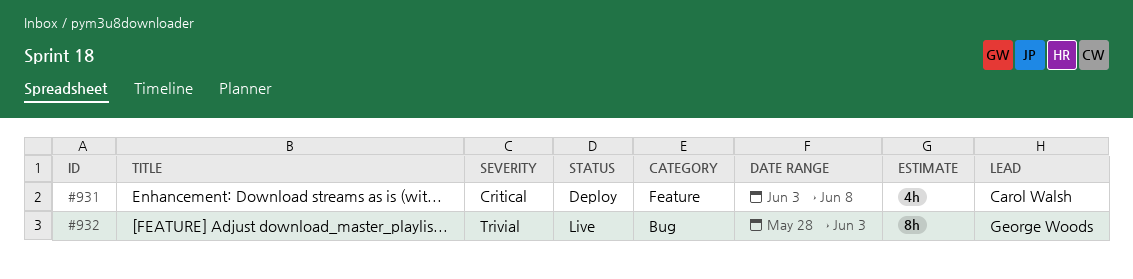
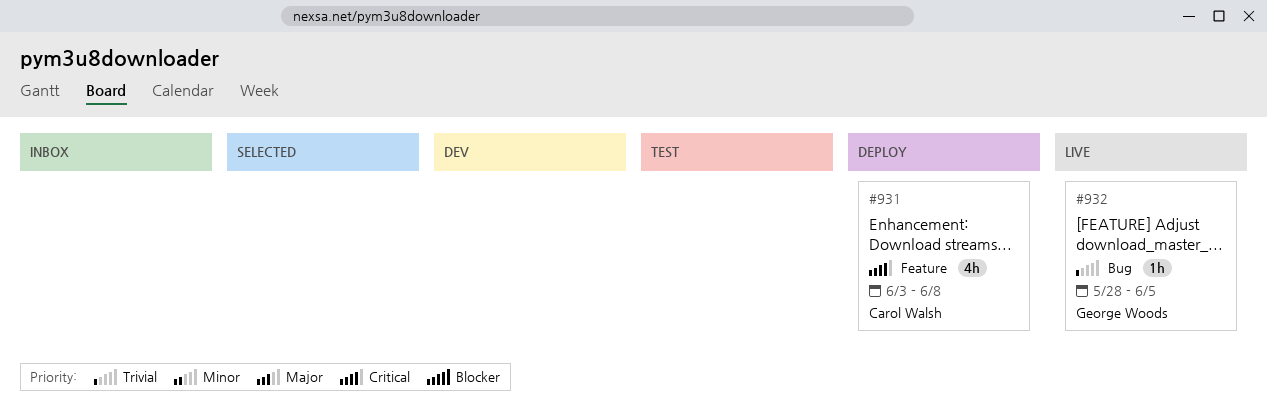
#932, estimate: 8h -> 1h
#932, due: Jun 3 -> Jun 5

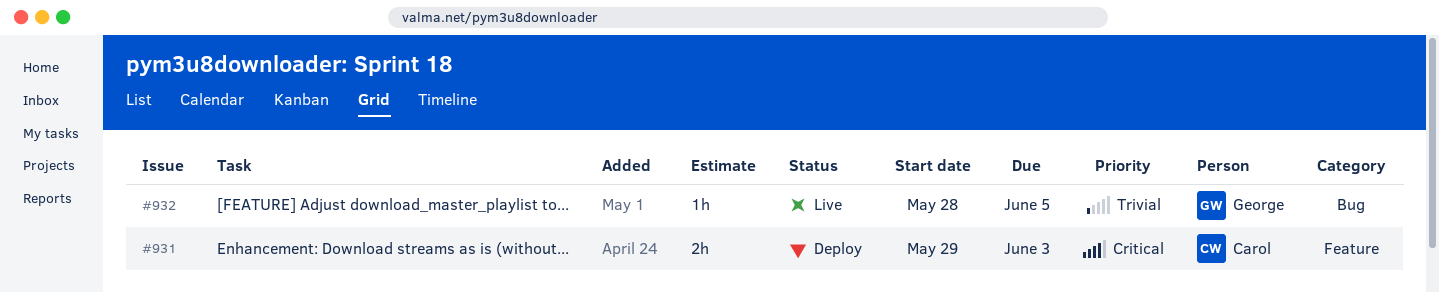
#931, estimate: 4h -> 2h
#931, start: Jun 3 -> May 29
#931, due: Jun 8 -> Jun 3

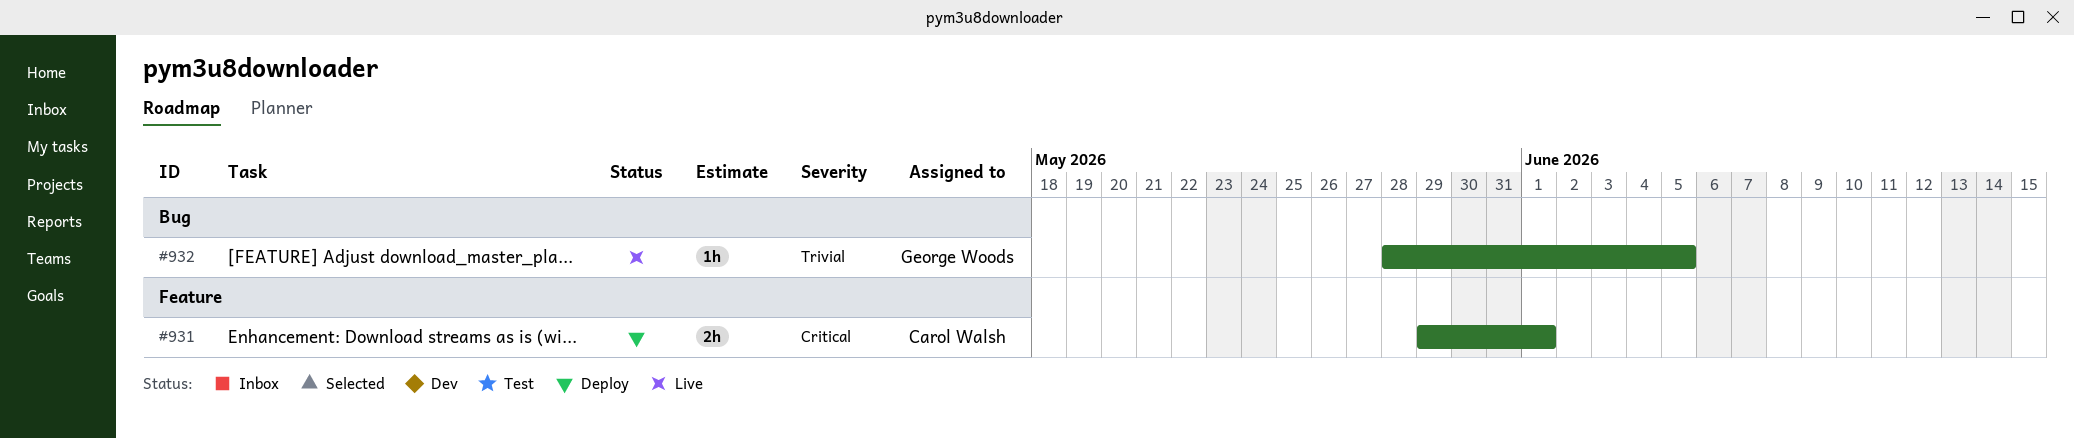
#931, due: Jun 3 -> Jun 1

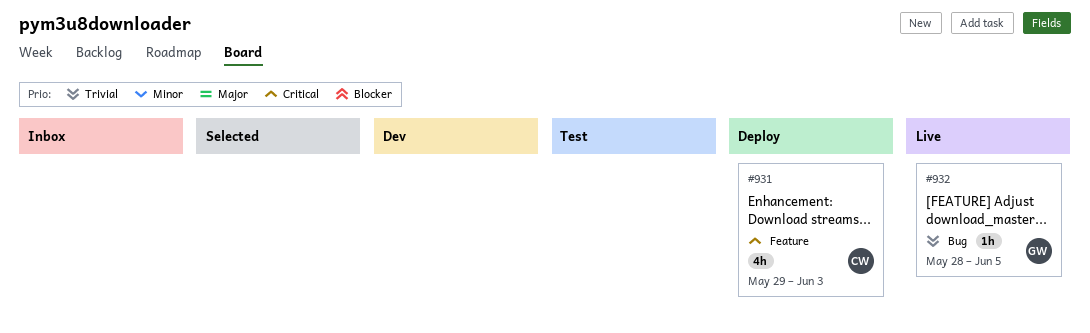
#931, estimate: 2h -> 4h
#931, due: Jun 1 -> Jun 3

